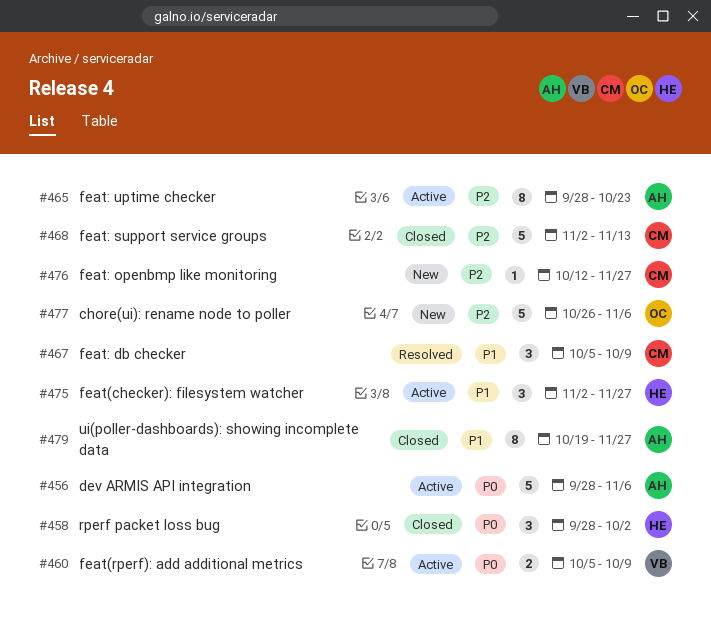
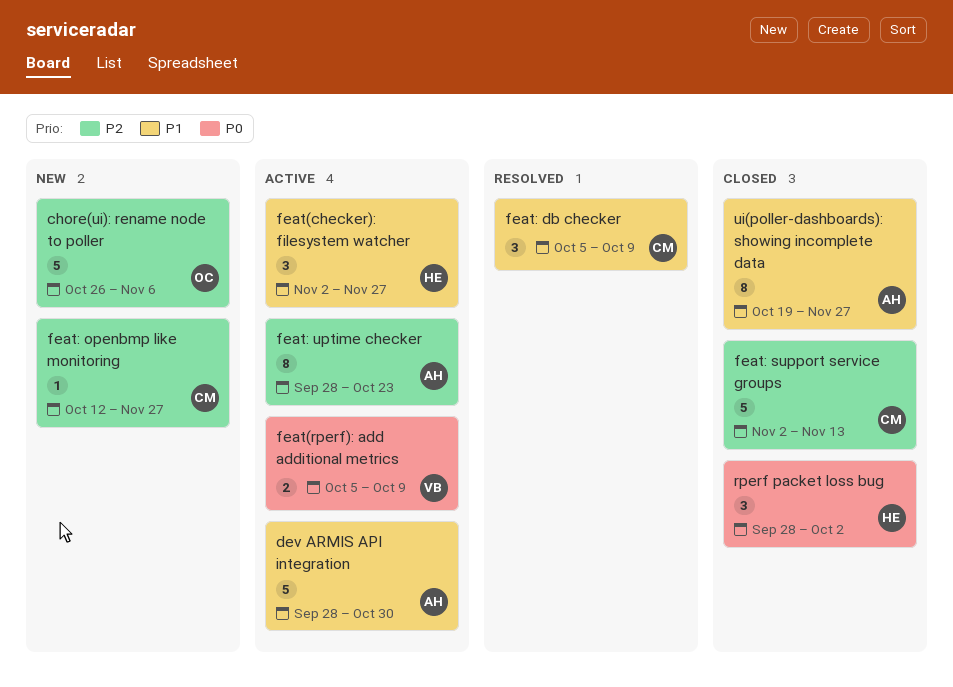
dev ARMIS API integration, priority: P0 -> P1
dev ARMIS API integration, due: Nov 6 -> Oct 30

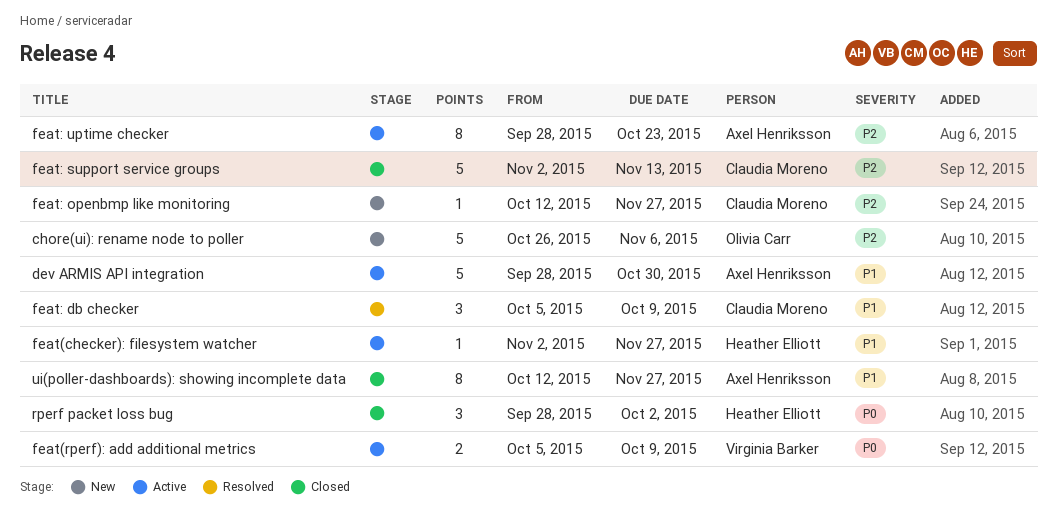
feat(checker): filesystem watcher, estimate: 3 -> 1
ui(poller-dashboards): showing incomplete data, start: Oct 19 -> Oct 12

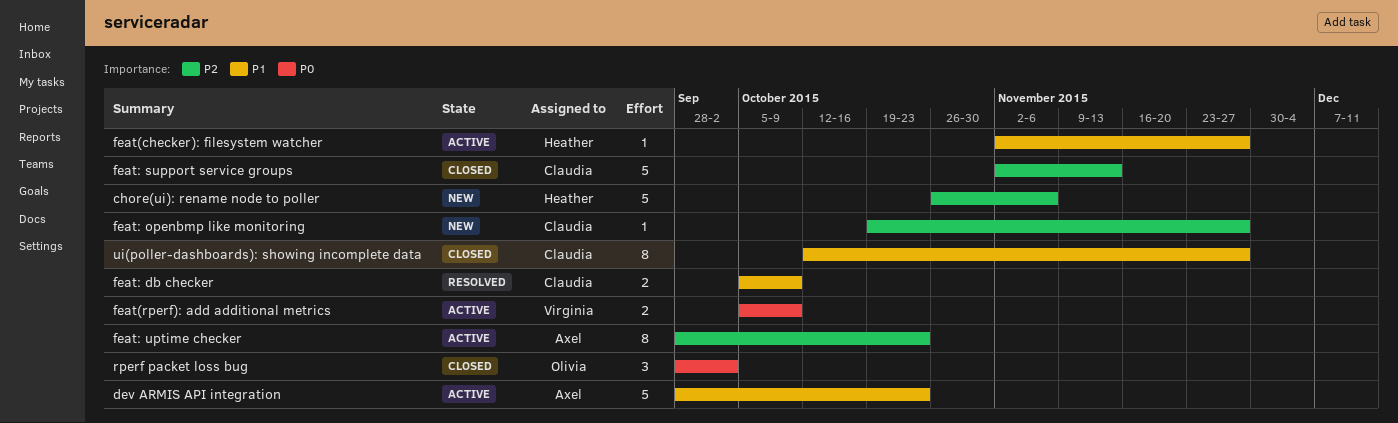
chore(ui): rename node to poller, owner: Olivia Carr -> Heather Elliott
dev ARMIS API integration, due: Oct 30 -> Oct 23
feat: db checker, estimate: 3 -> 2
feat: openbmp like monitoring, start: Oct 12 -> Oct 19
rperf packet loss bug, owner: Heather Elliott -> Olivia Carr
ui(poller-dashboards): showing incomplete data, owner: Axel Henriksson -> Claudia Moreno

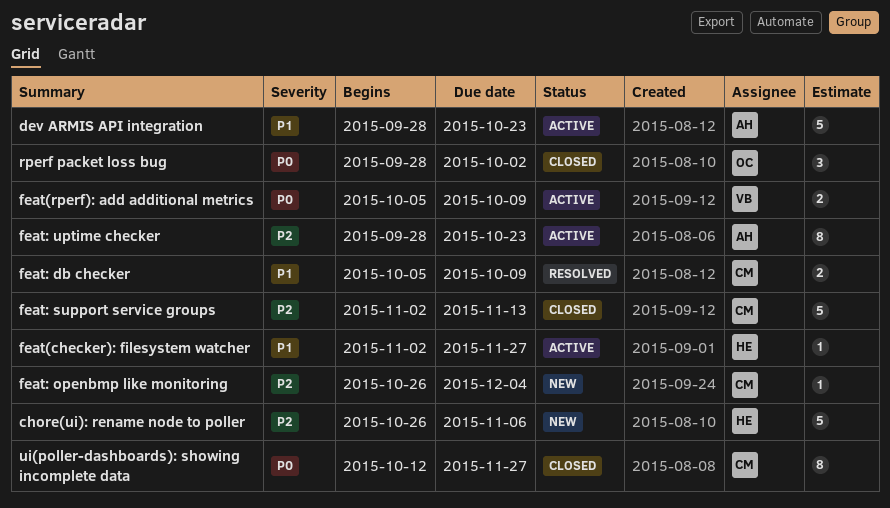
feat: openbmp like monitoring, start: Oct 19 -> Oct 26
feat: openbmp like monitoring, due: Nov 27 -> Dec 4
ui(poller-dashboards): showing incomplete data, priority: P1 -> P0

